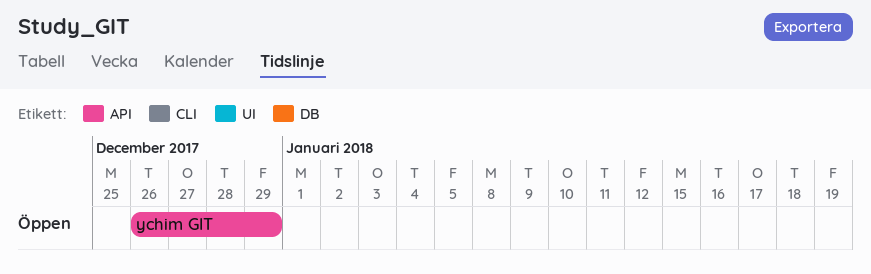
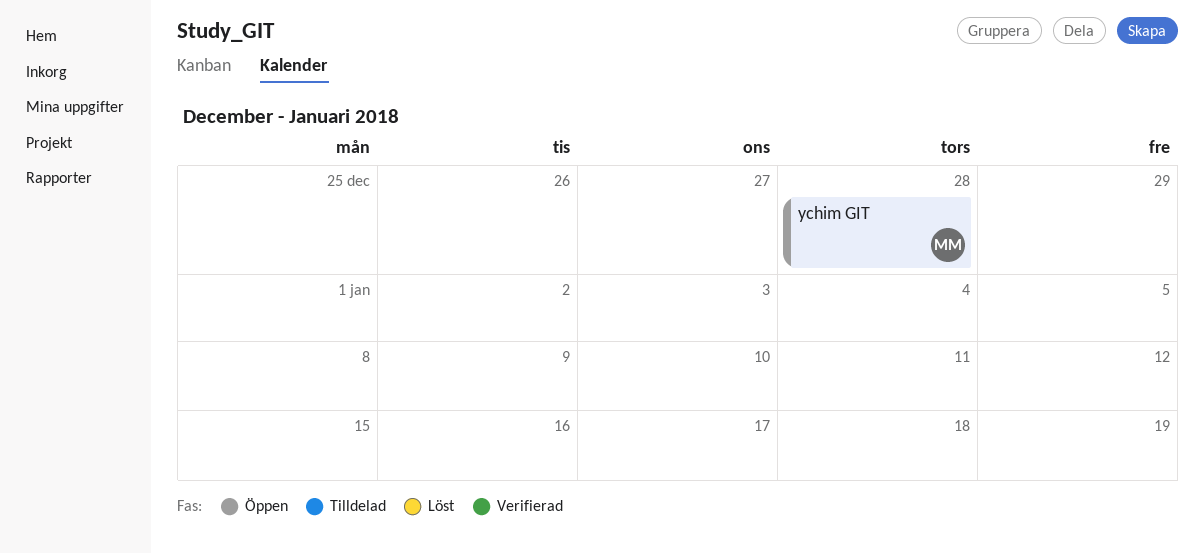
ychim GIT, due: Dec 29 -> Dec 28

